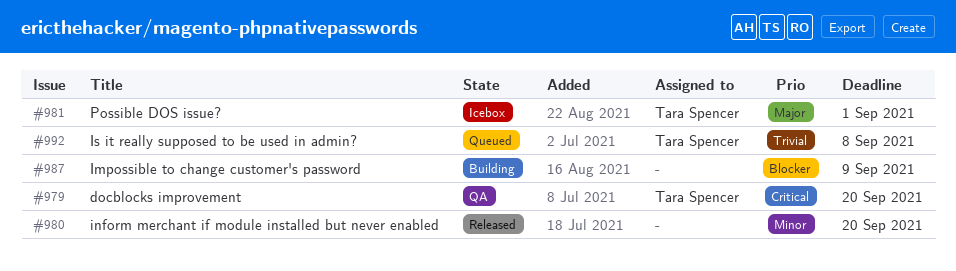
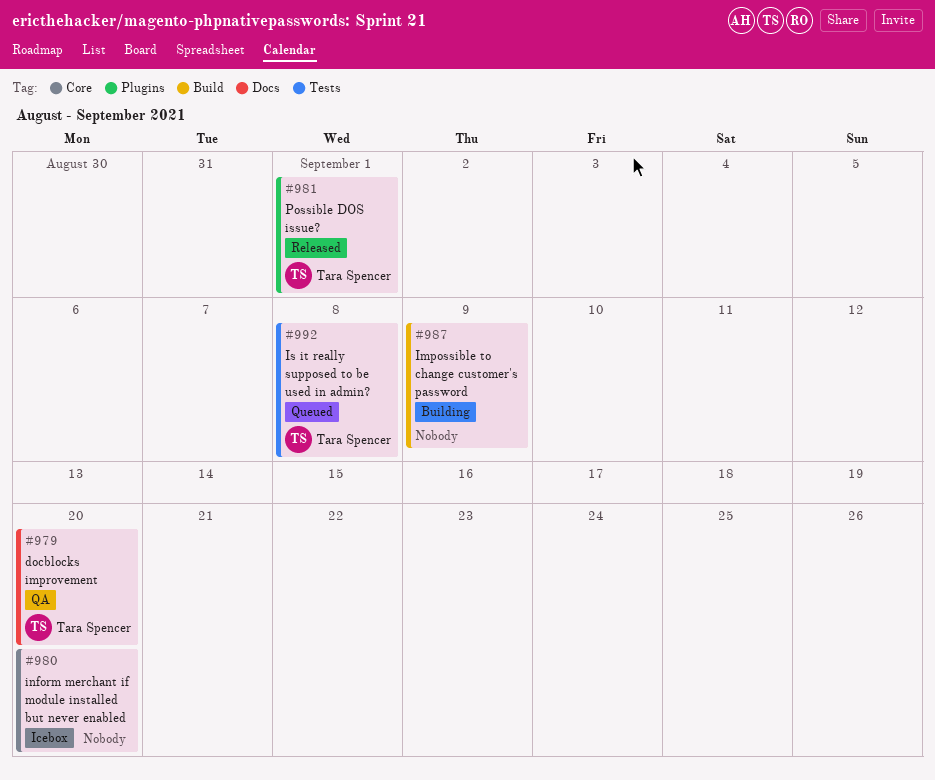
#980, status: Released -> Icebox
#981, status: Icebox -> Released

